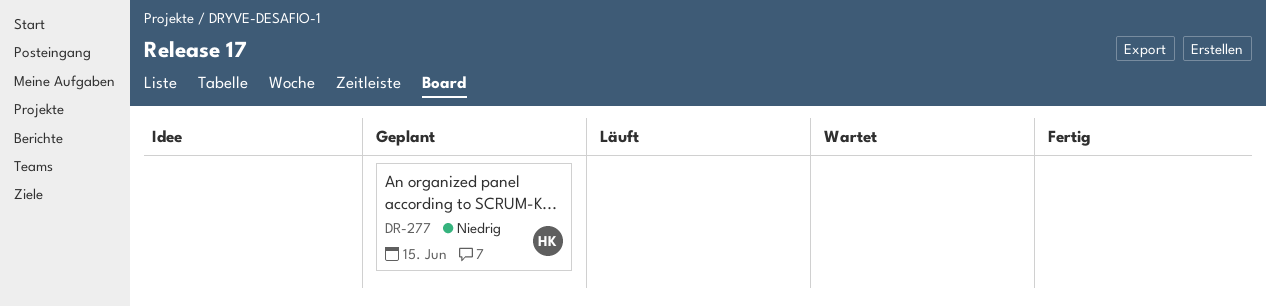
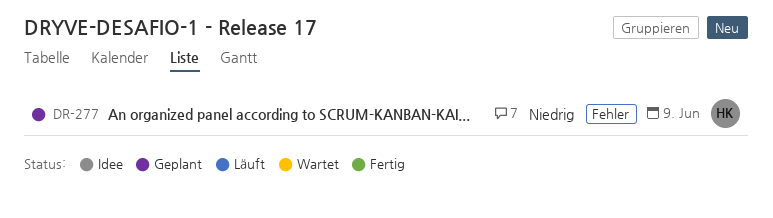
DR-277, due: Jun 15 -> Jun 9

